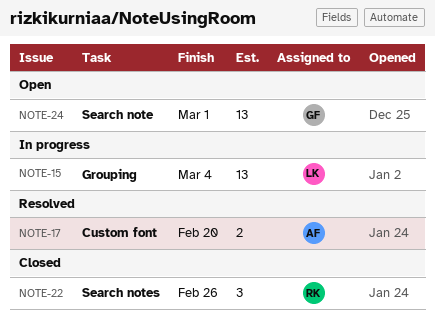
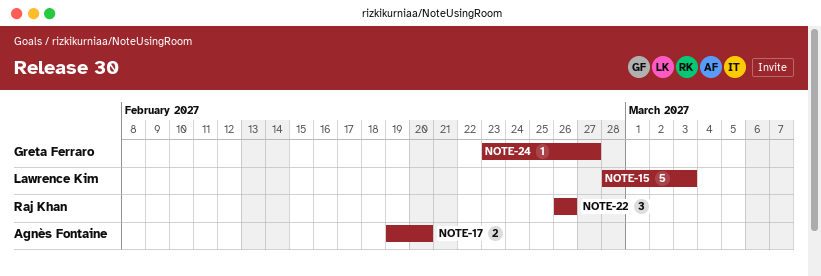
NOTE-15, estimate: 13 -> 5
NOTE-15, due: Mar 4 -> Mar 3
NOTE-24, estimate: 13 -> 1
NOTE-24, due: Mar 1 -> Feb 27

